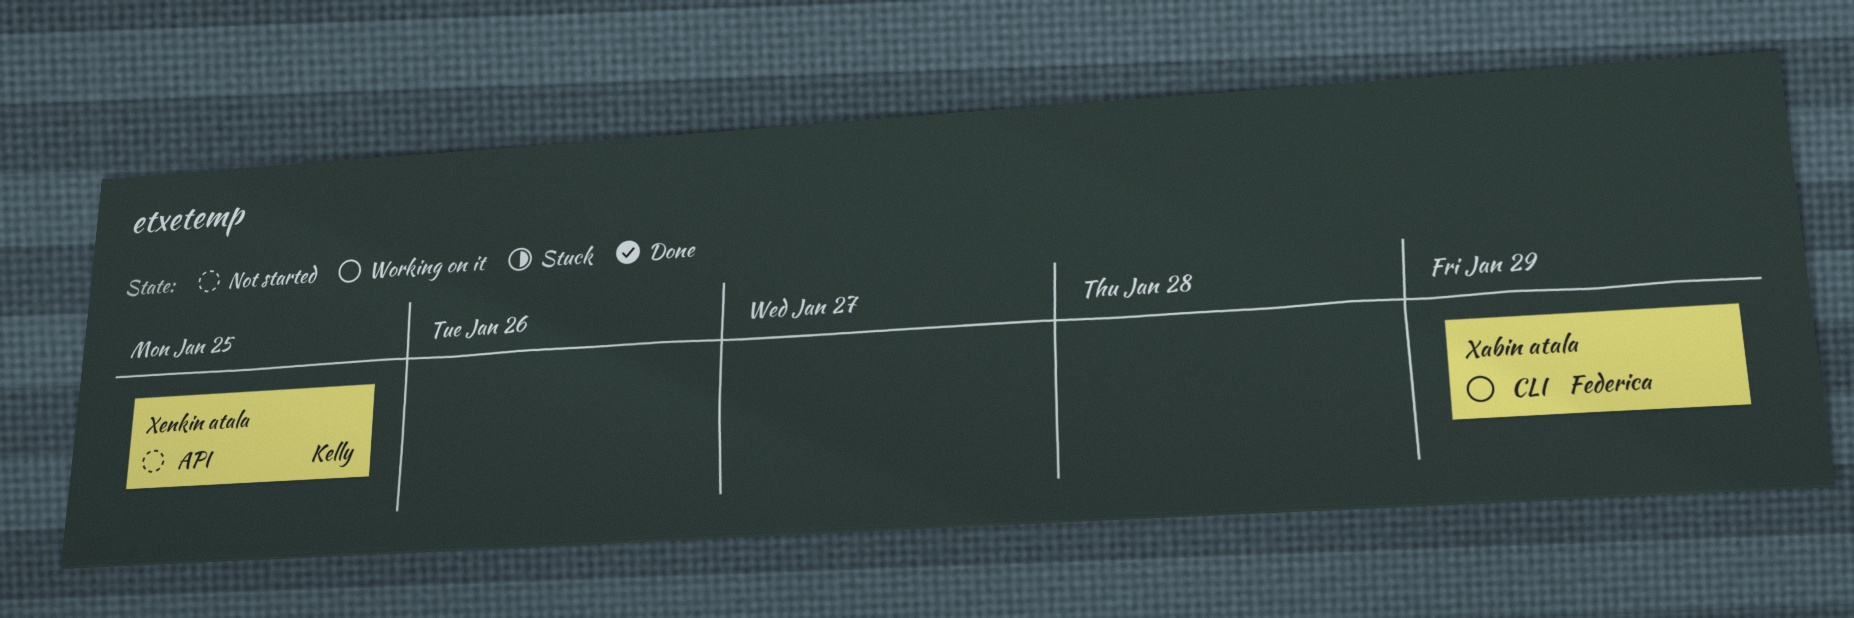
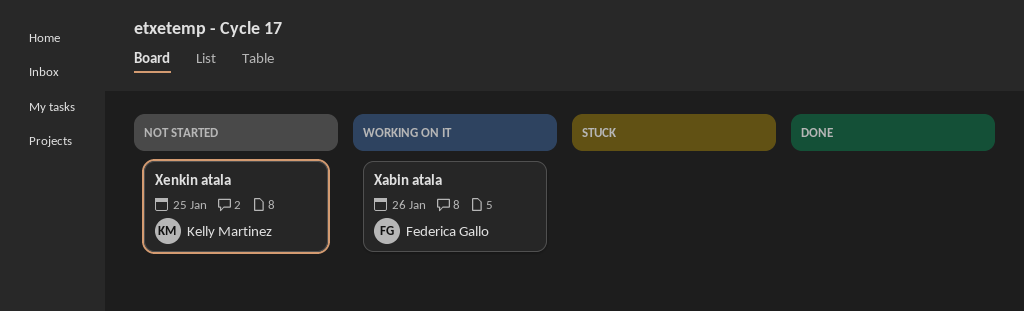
Xabin atala, due: Jan 29 -> Jan 26

